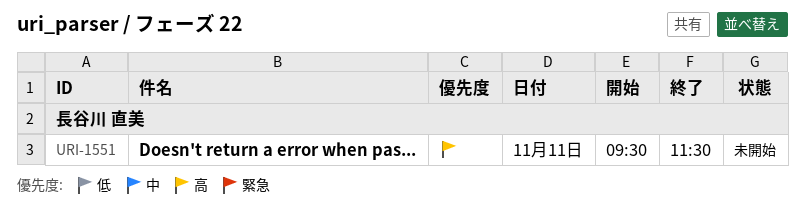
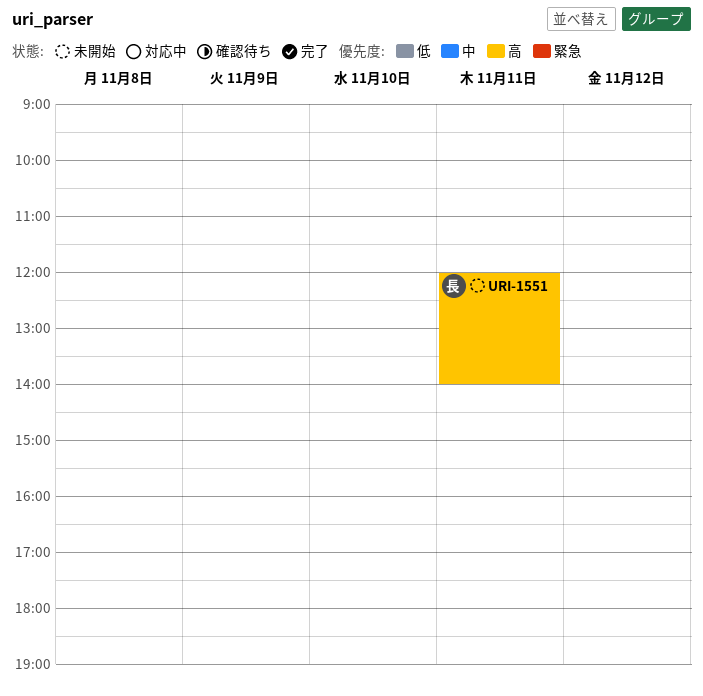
URI-1551, begins: 09:30 -> 12:00
URI-1551, ends: 11:30 -> 14:00

